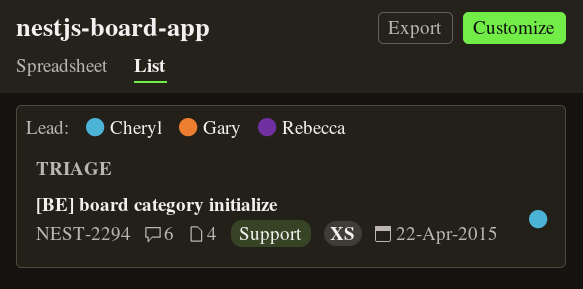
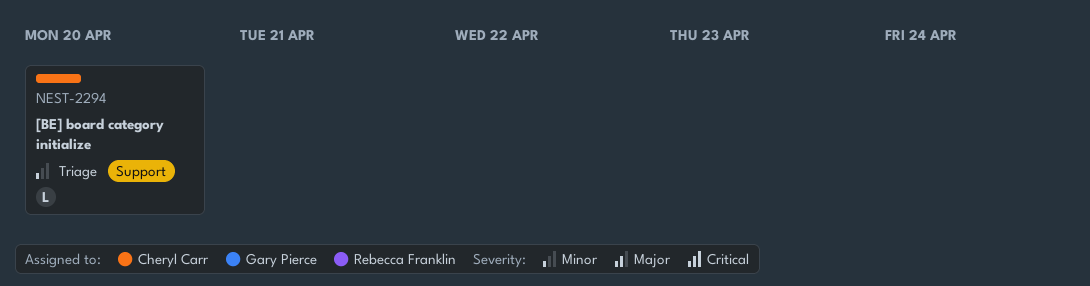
NEST-2294, estimate: XS -> L
NEST-2294, due: Apr 22 -> Apr 20

